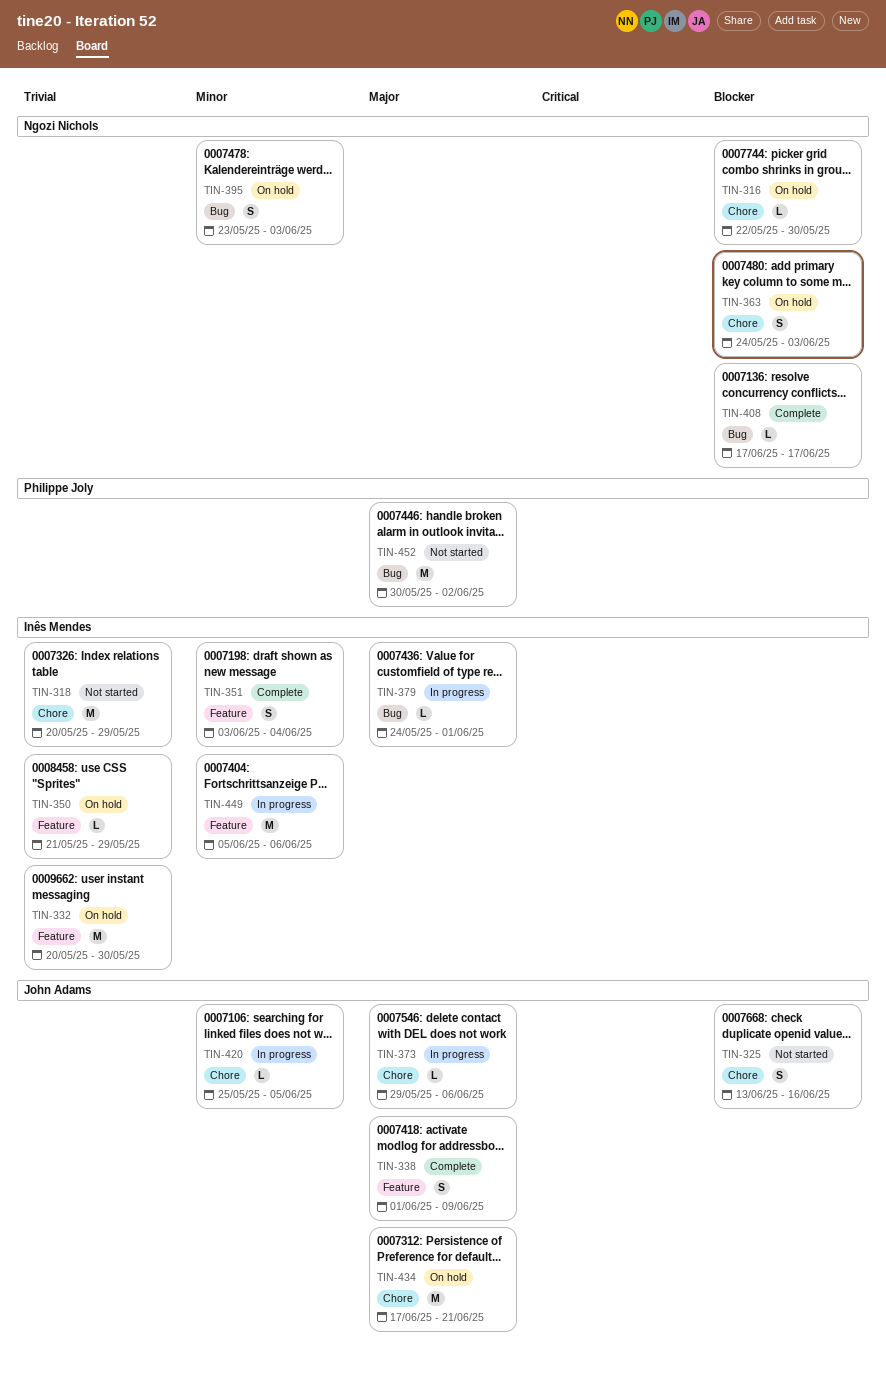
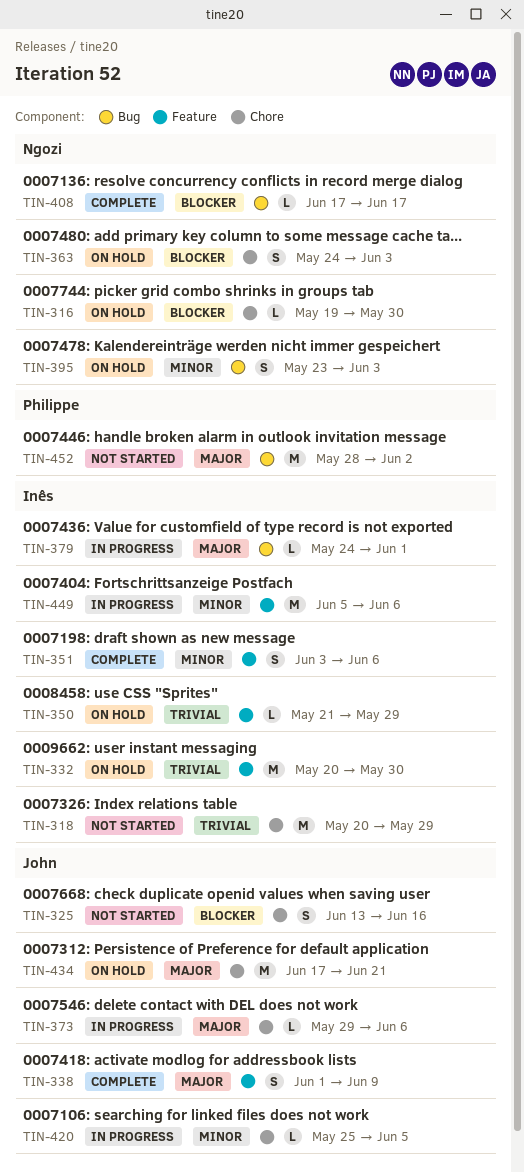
TIN-316, start: May 22 -> May 19
TIN-351, due: Jun 4 -> Jun 6
TIN-452, start: May 30 -> May 28

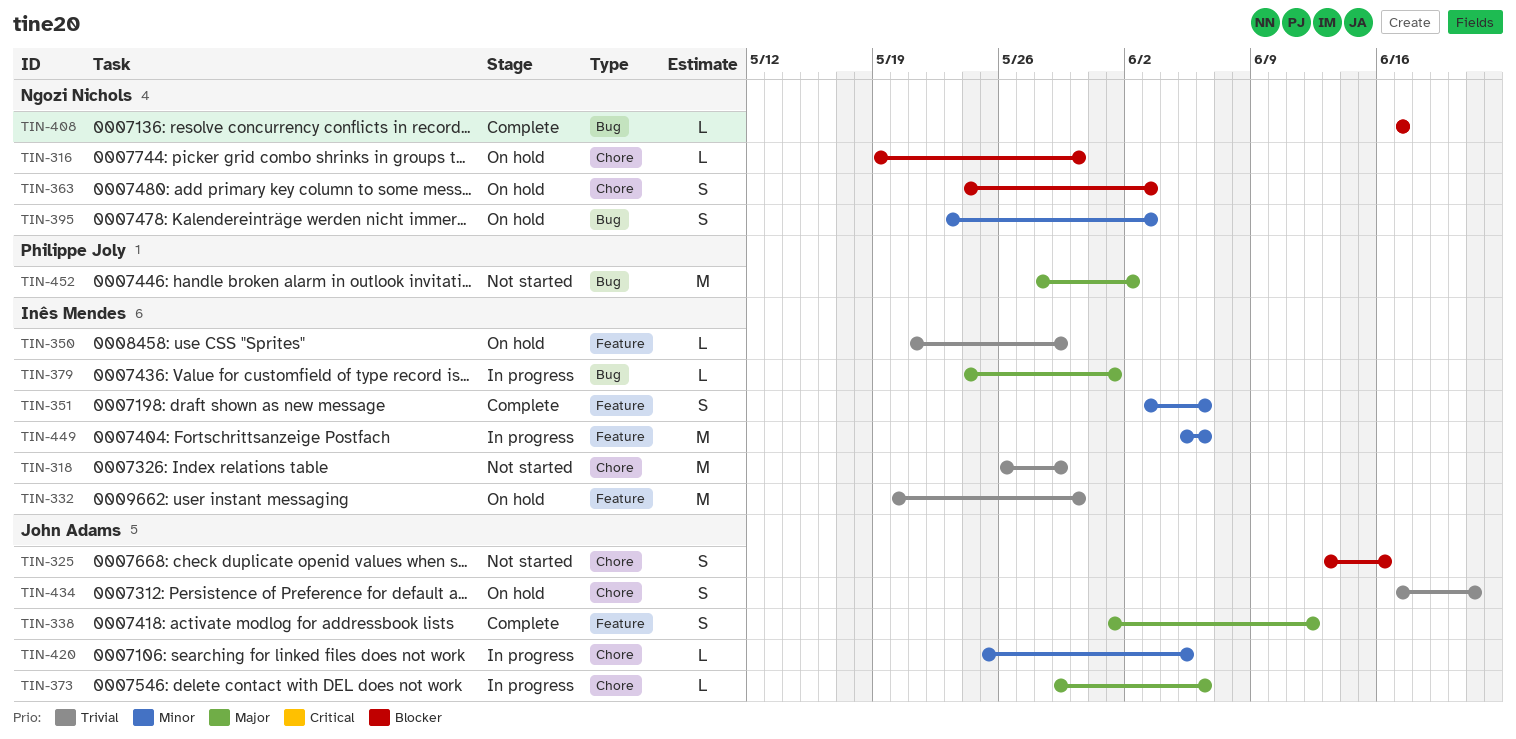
TIN-318, start: May 20 -> May 26
TIN-338, due: Jun 9 -> Jun 12
TIN-434, priority: Major -> Trivial
TIN-434, estimate: M -> S

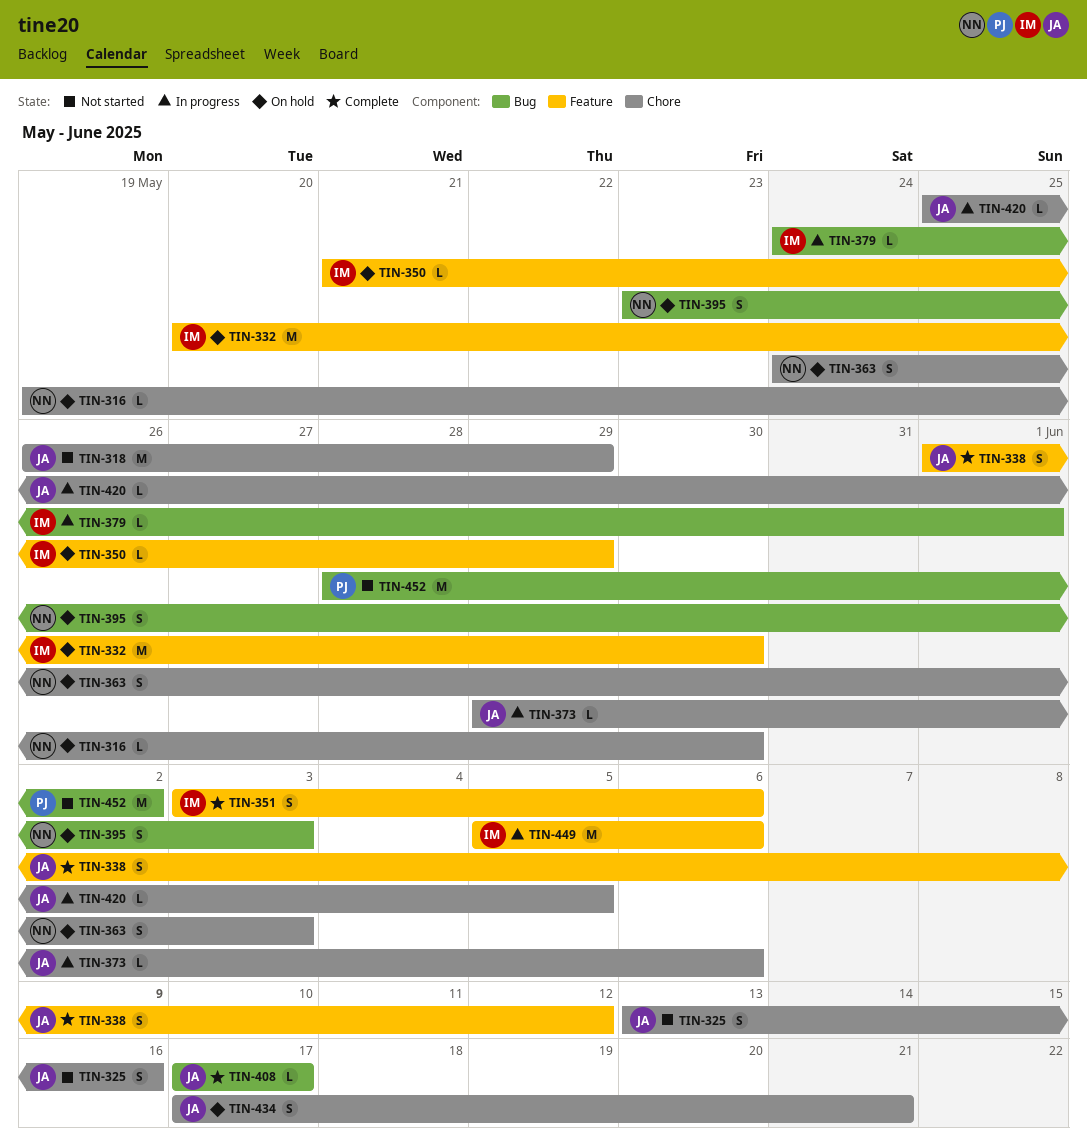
TIN-318, owner: Inês Mendes -> John Adams
TIN-408, owner: Ngozi Nichols -> John Adams

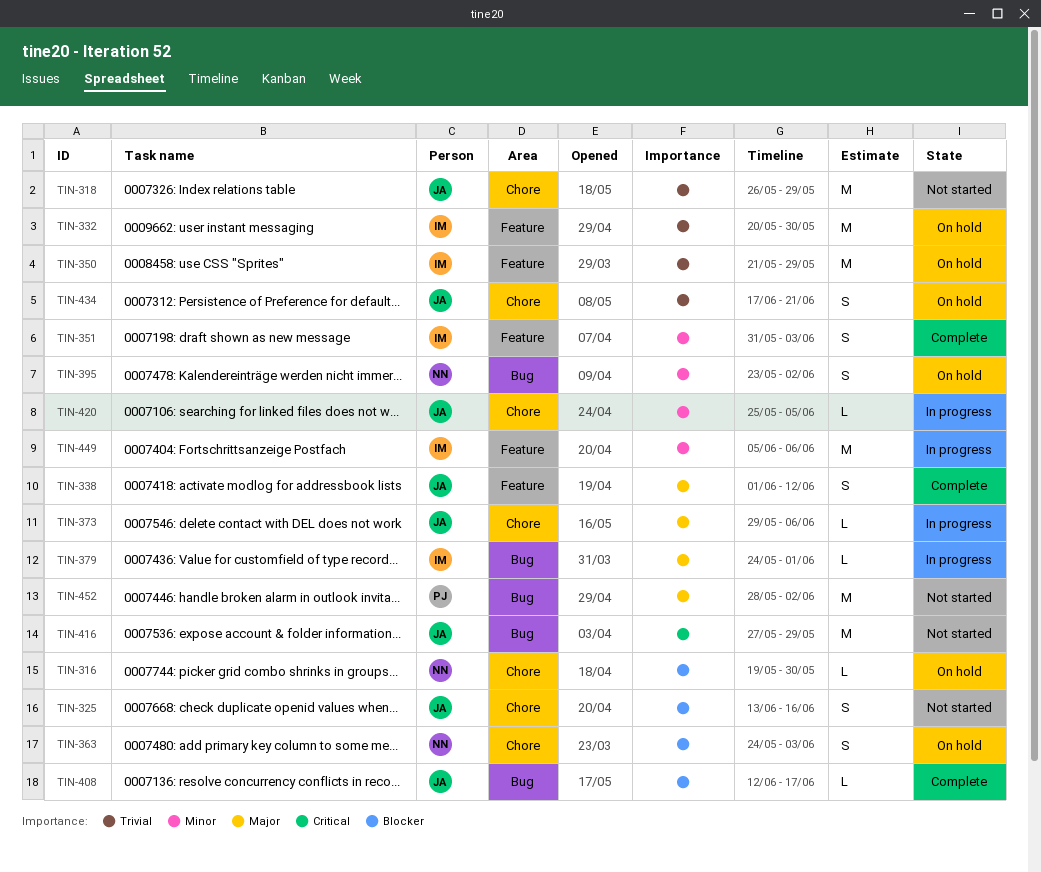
TIN-350, estimate: L -> M
TIN-351, start: Jun 3 -> May 31
TIN-351, due: Jun 6 -> Jun 3
TIN-395, due: Jun 3 -> Jun 2
TIN-408, start: Jun 17 -> Jun 12
TIN-416: none -> present

